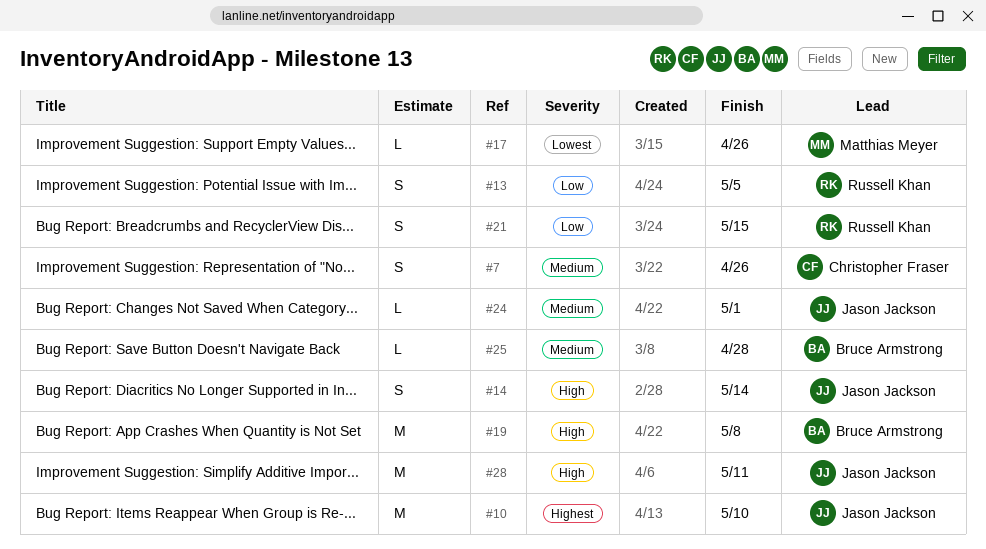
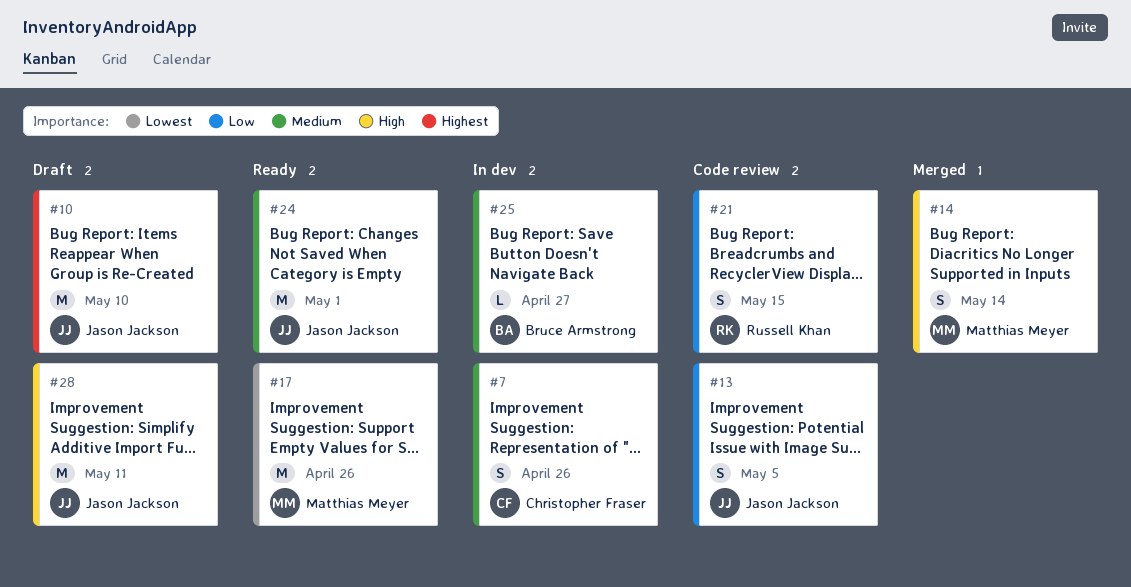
#13, owner: Russell Khan -> Jason Jackson
#14, owner: Jason Jackson -> Matthias Meyer
#17, estimate: L -> M
#19: present -> none
#24, estimate: L -> M
#25, due: Apr 28 -> Apr 27

